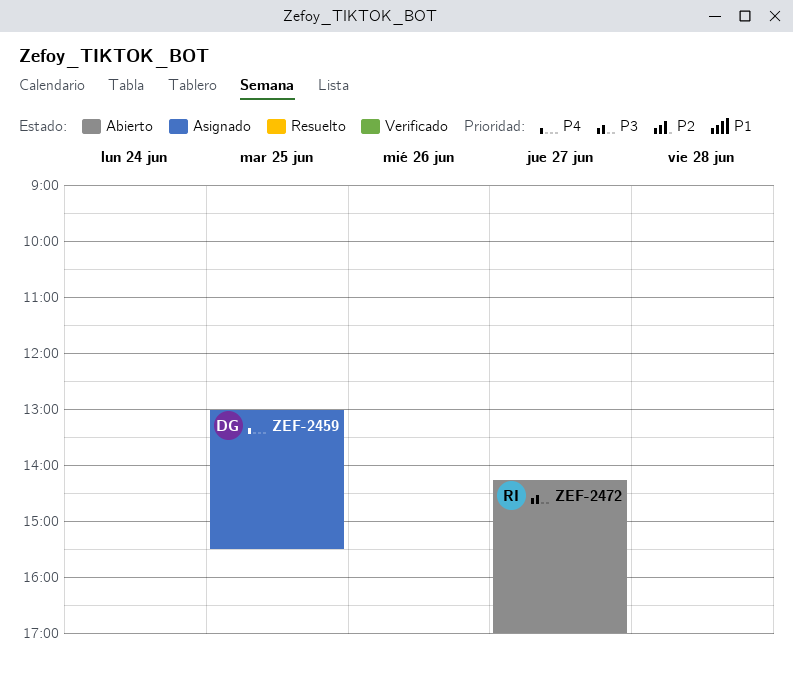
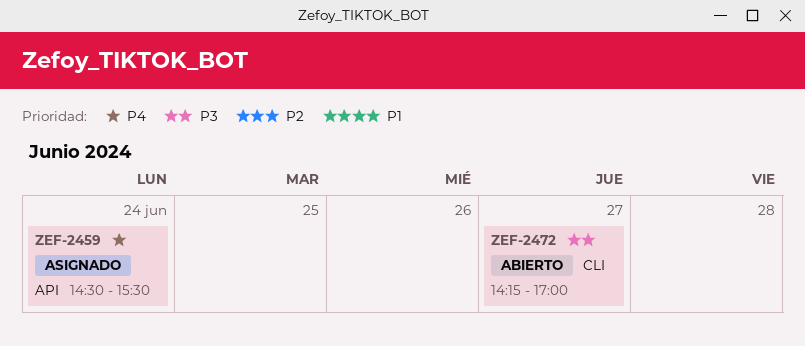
ZEF-2459, day: Jun 25 -> Jun 24
ZEF-2459, begins: 13:00 -> 14:30

